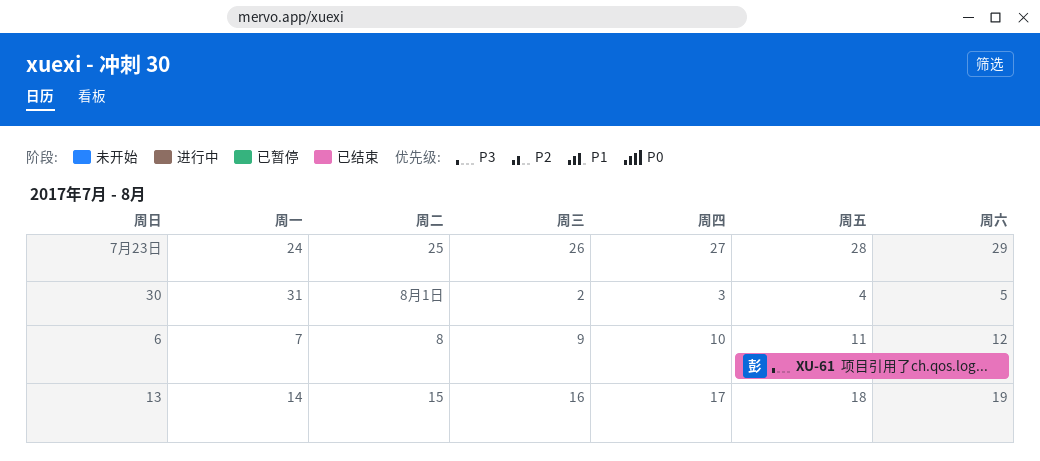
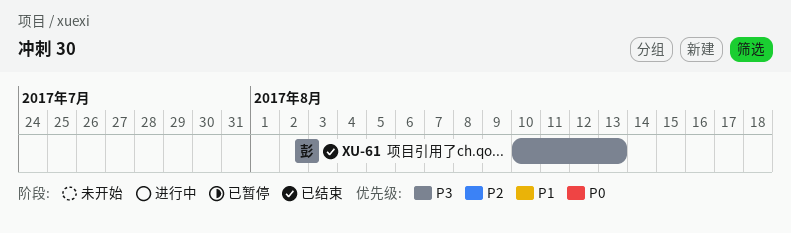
XU-61, start: Aug 11 -> Aug 10
XU-61, due: Aug 12 -> Aug 13

